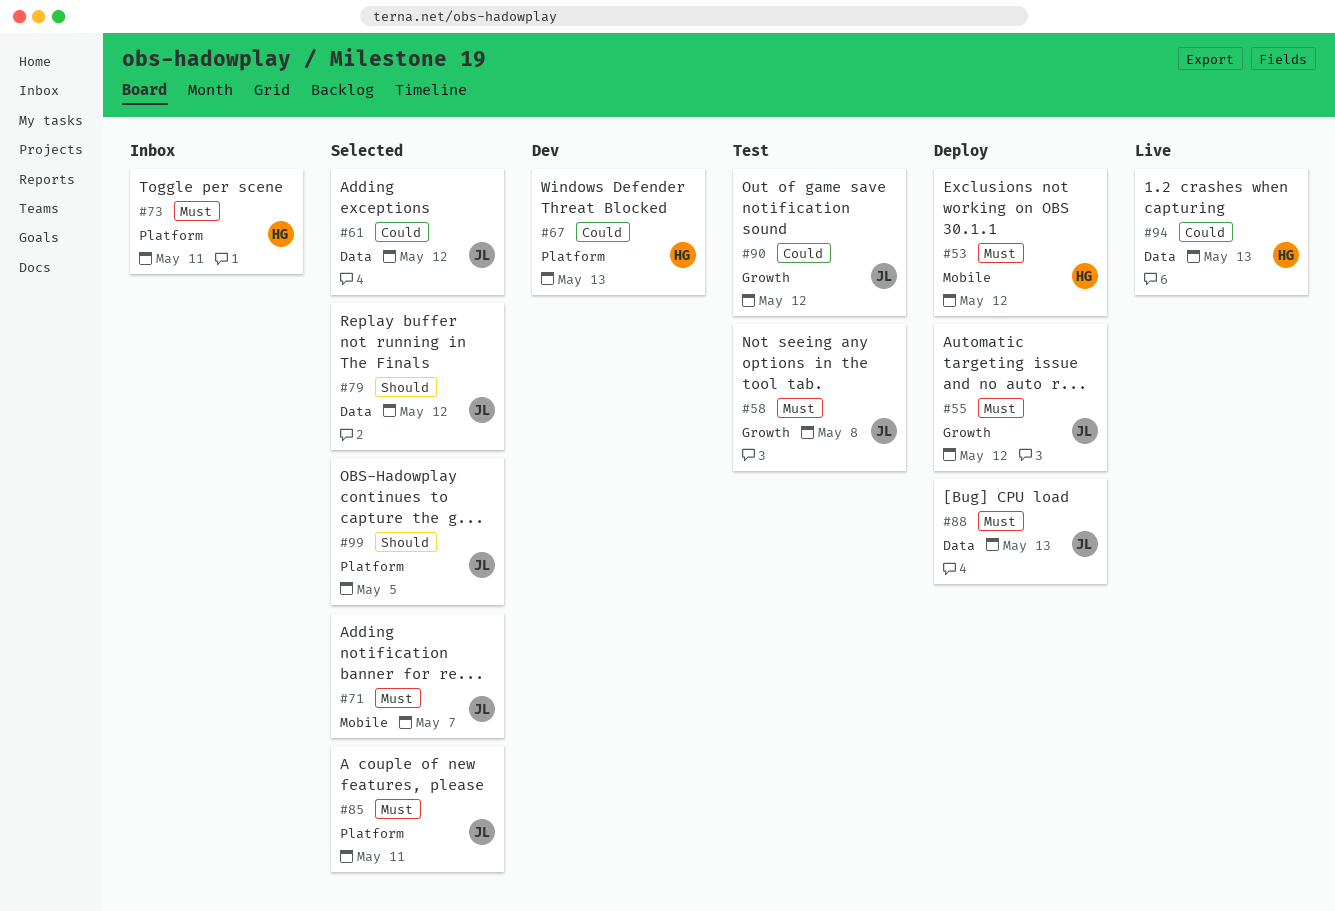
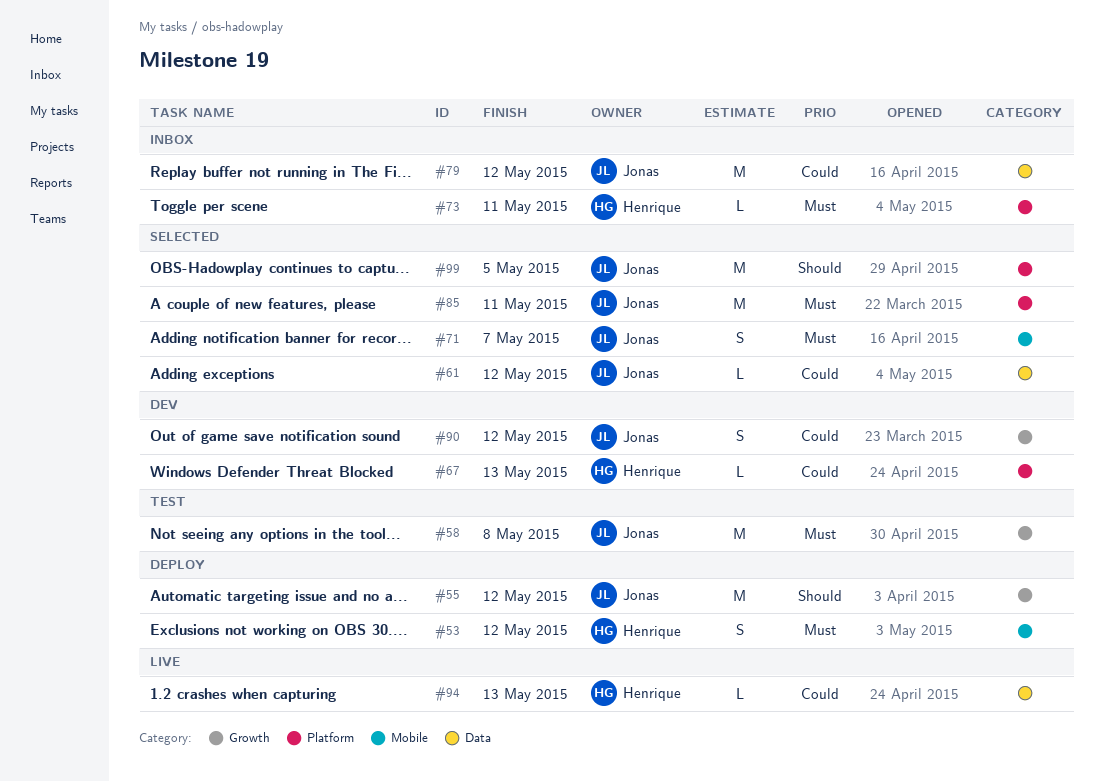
#55, priority: Must -> Should
#79, status: Selected -> Inbox
#79, priority: Should -> Could
#88: present -> none
#90, status: Test -> Dev

